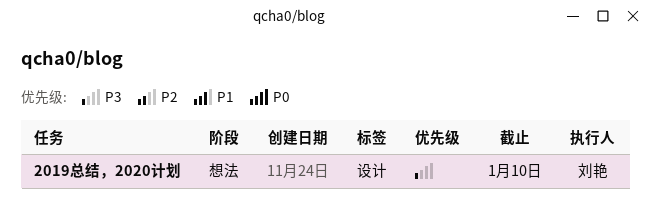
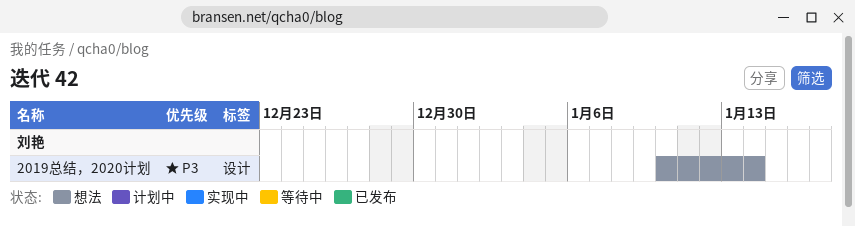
2019总结，2020计划, due: Jan 10 -> Jan 14

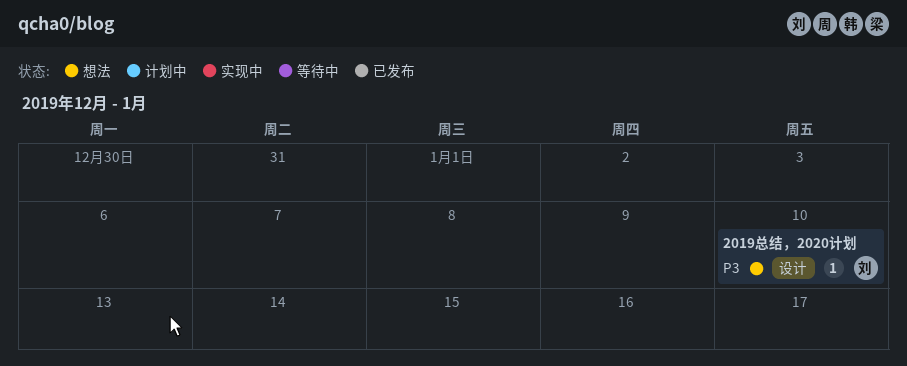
2019总结，2020计划, due: Jan 14 -> Jan 10

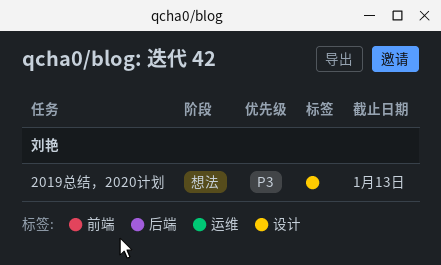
2019总结，2020计划, due: Jan 10 -> Jan 13

